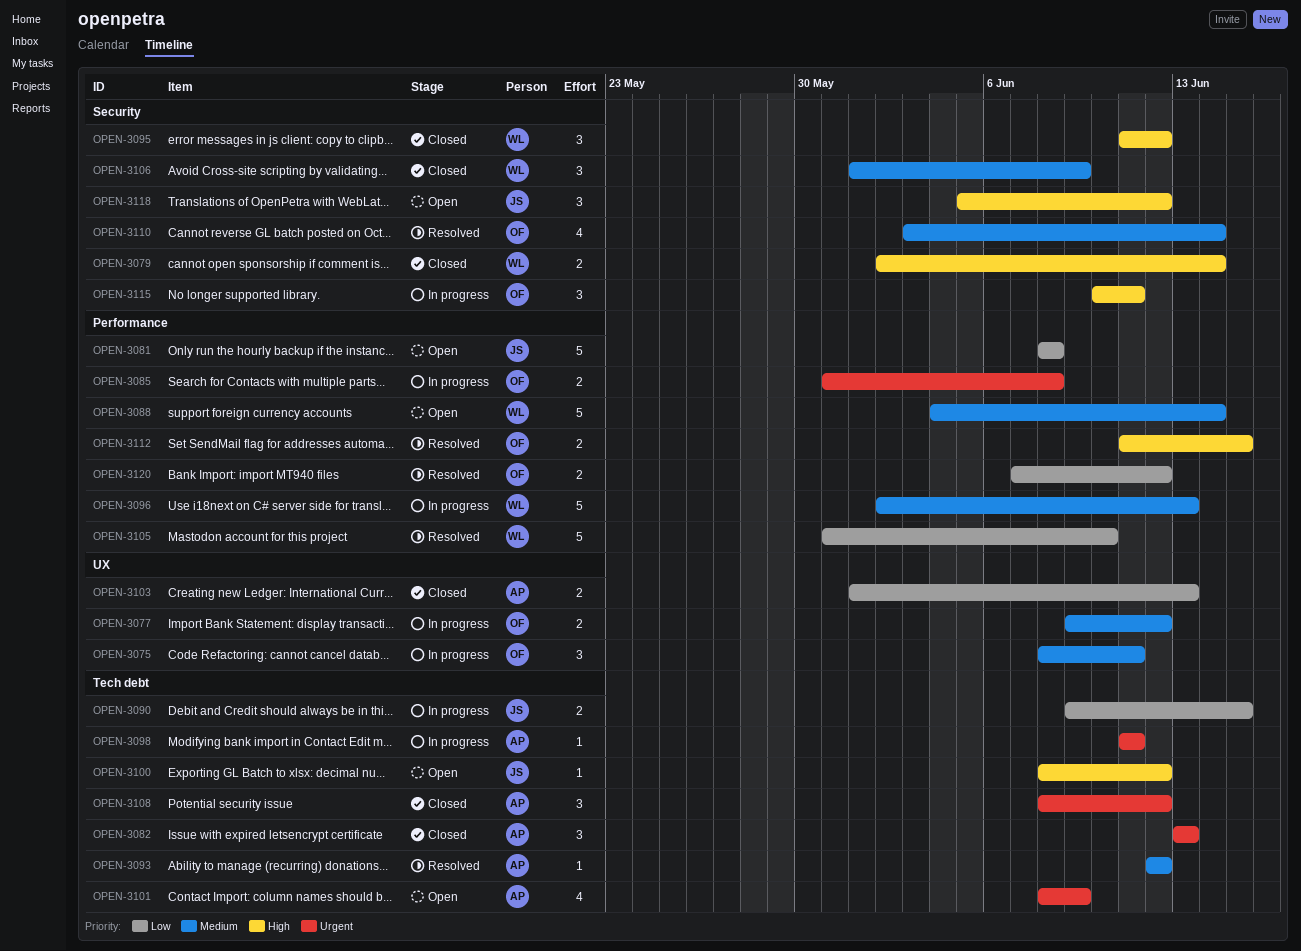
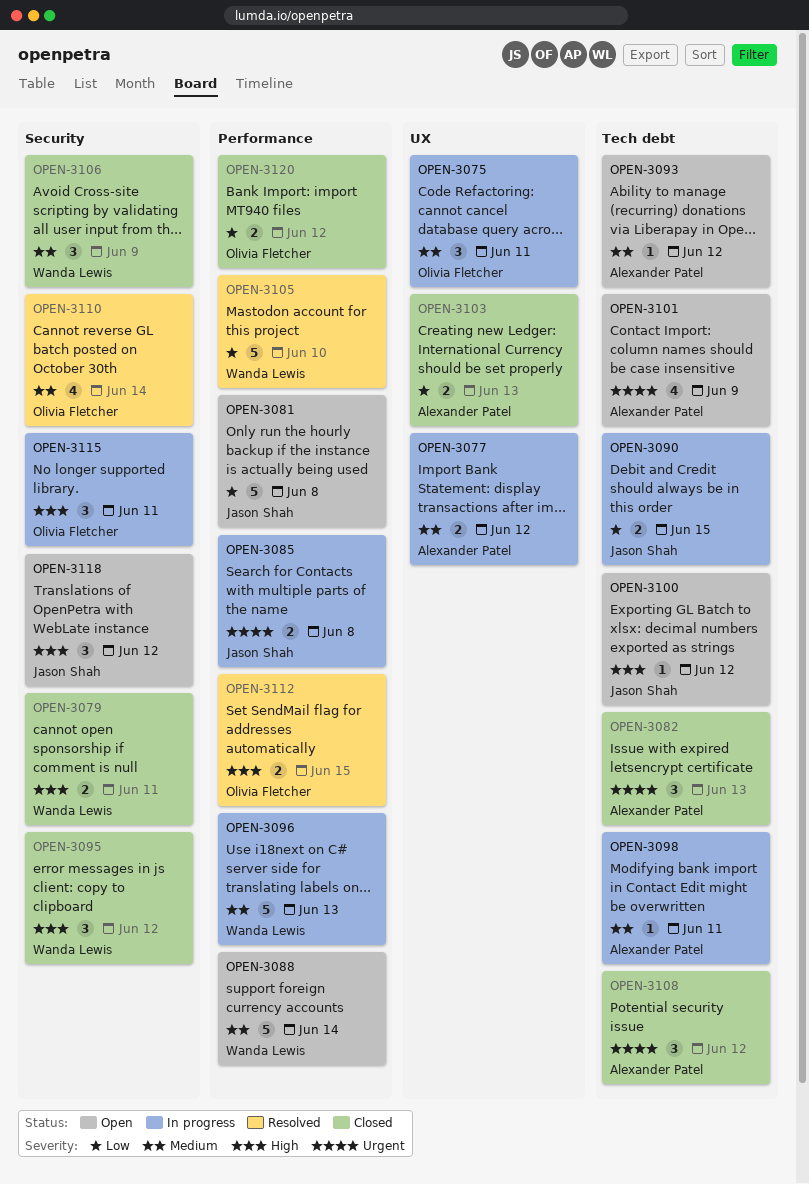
OPEN-3077, owner: Olivia Fletcher -> Alexander Patel
OPEN-3079, due: Jun 14 -> Jun 11
OPEN-3085, owner: Olivia Fletcher -> Jason Shah
OPEN-3093, status: Resolved -> Open
OPEN-3098, priority: Urgent -> Medium
OPEN-3120, status: Resolved -> Closed

